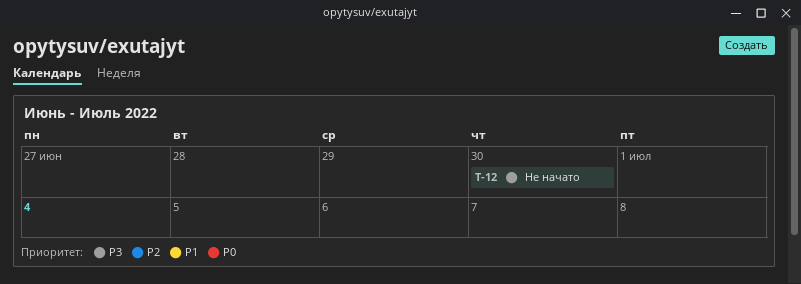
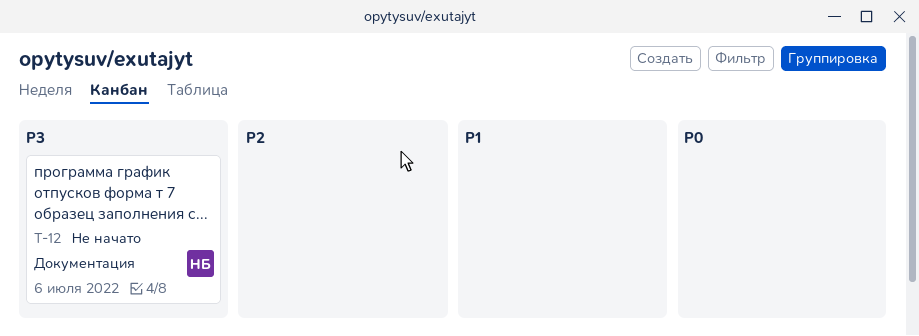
T-12, due: Jun 30 -> Jul 6

